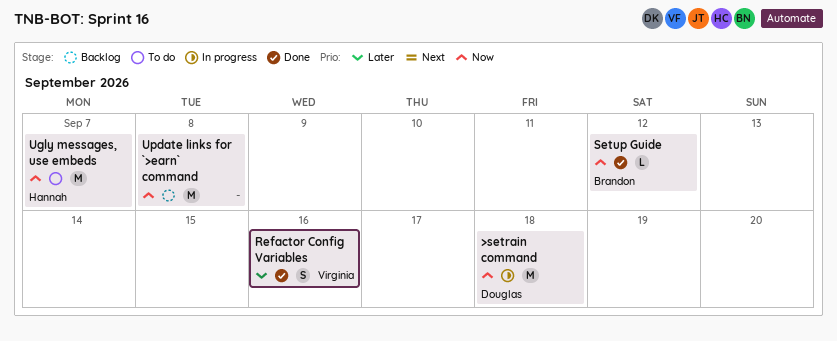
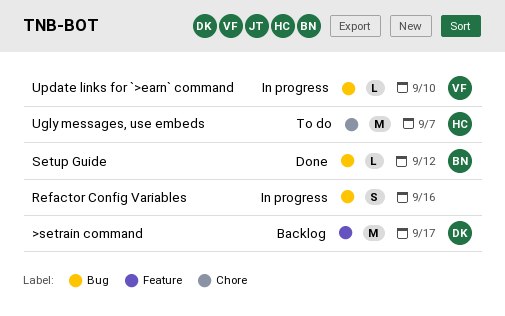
>setrain command, status: In progress -> Backlog
>setrain command, due: Sep 18 -> Sep 17
Refactor Config Variables, status: Done -> In progress
Refactor Config Variables, owner: Virginia -> none
Update links for `>earn` command, status: Backlog -> In progress
Update links for `>earn` command, owner: none -> Virginia
Update links for `>earn` command, estimate: M -> L
Update links for `>earn` command, due: Sep 8 -> Sep 10

